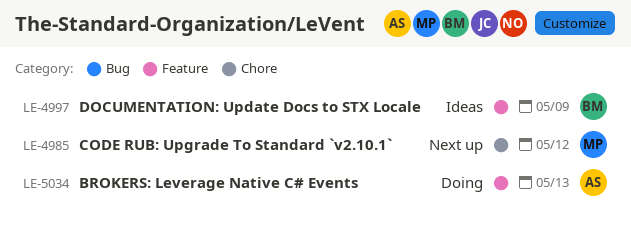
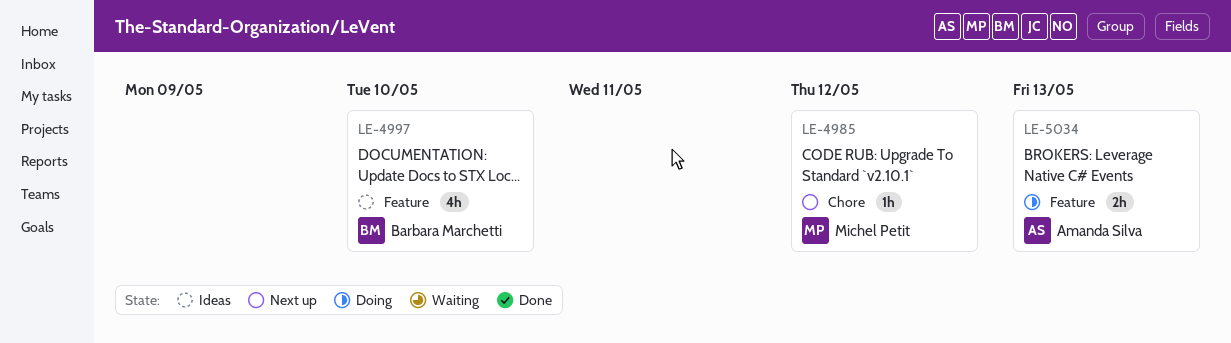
LE-4997, due: May 9 -> May 10

